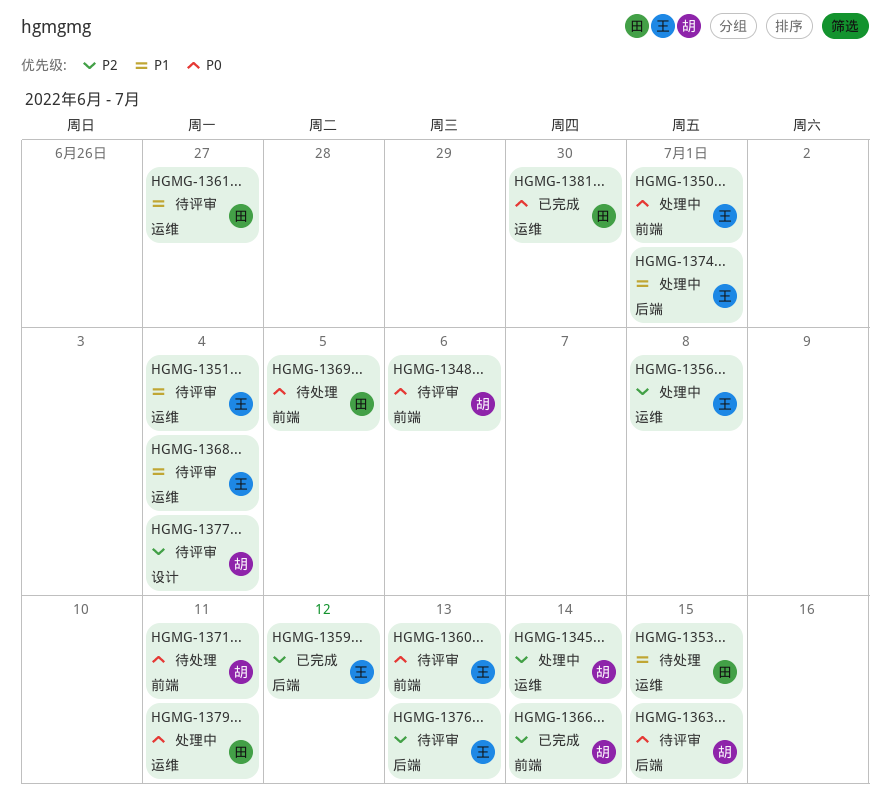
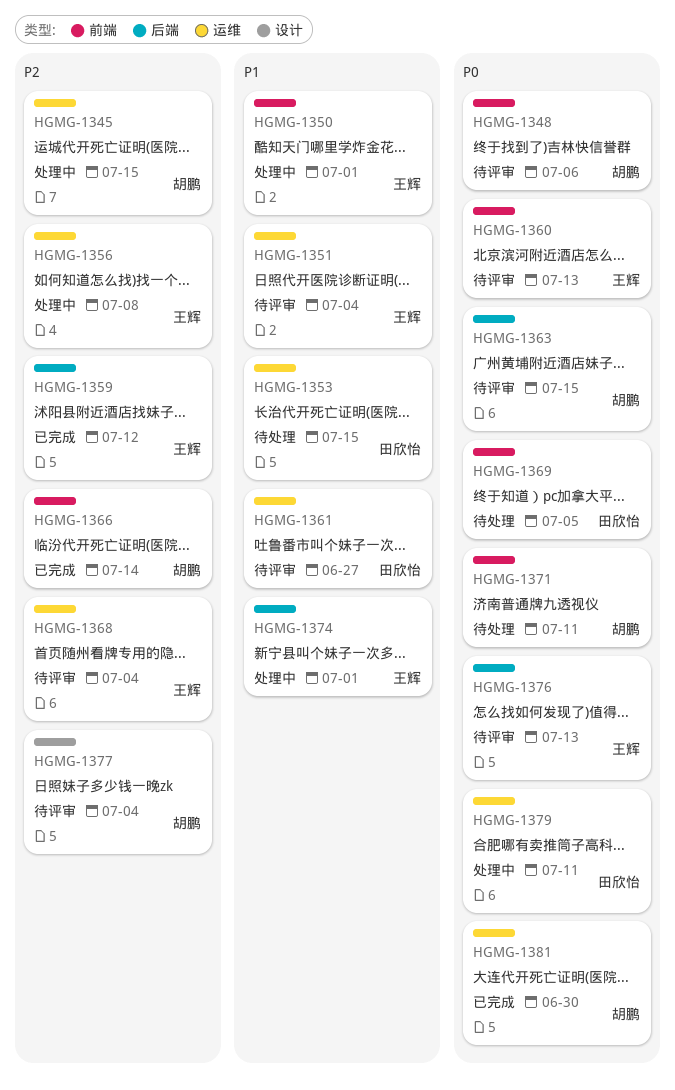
HGMG-1345, due: Jul 14 -> Jul 15
HGMG-1350, priority: P0 -> P1
HGMG-1368, priority: P1 -> P2
HGMG-1376, priority: P2 -> P0
HGMG-1381, owner: 田欣怡 -> 胡鹏

